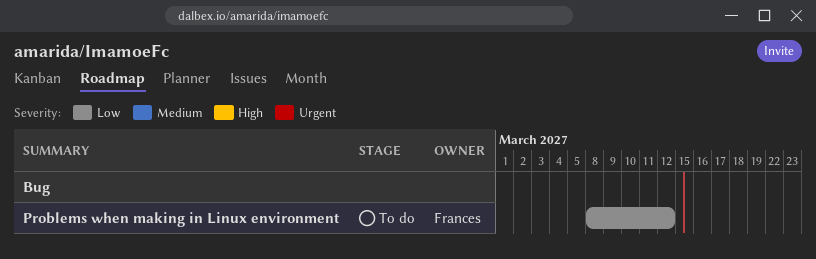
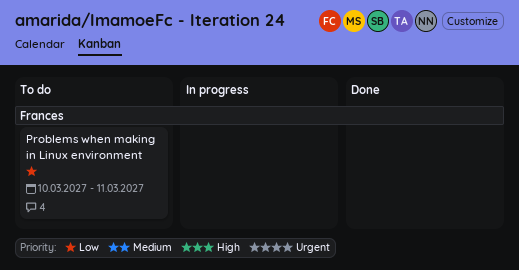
Problems when making in Linux environment, start: Mar 8 -> Mar 10
Problems when making in Linux environment, due: Mar 12 -> Mar 11

